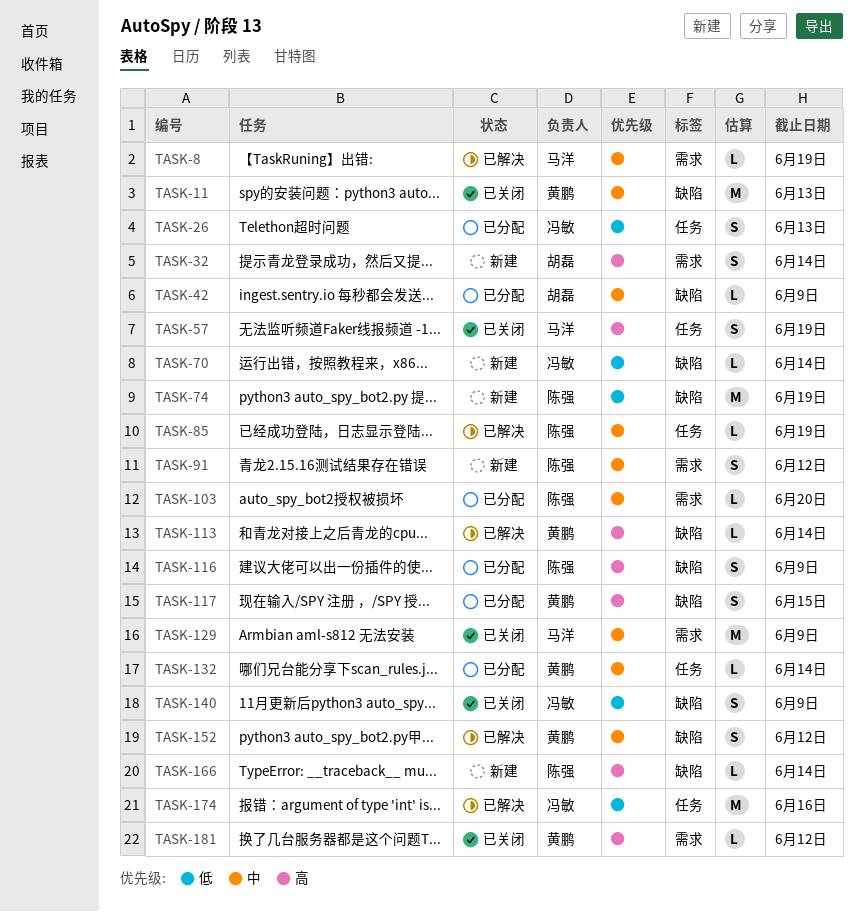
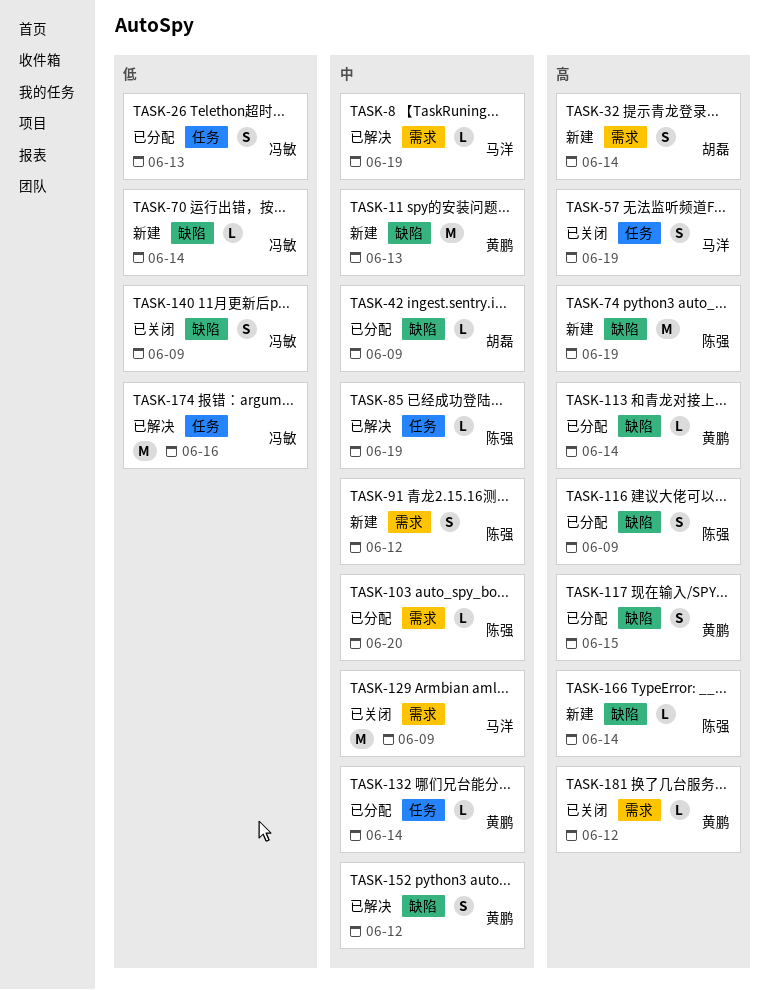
TASK-11, status: 已关闭 -> 新建
TASK-74, priority: 低 -> 高
TASK-113, status: 已解决 -> 已分配

